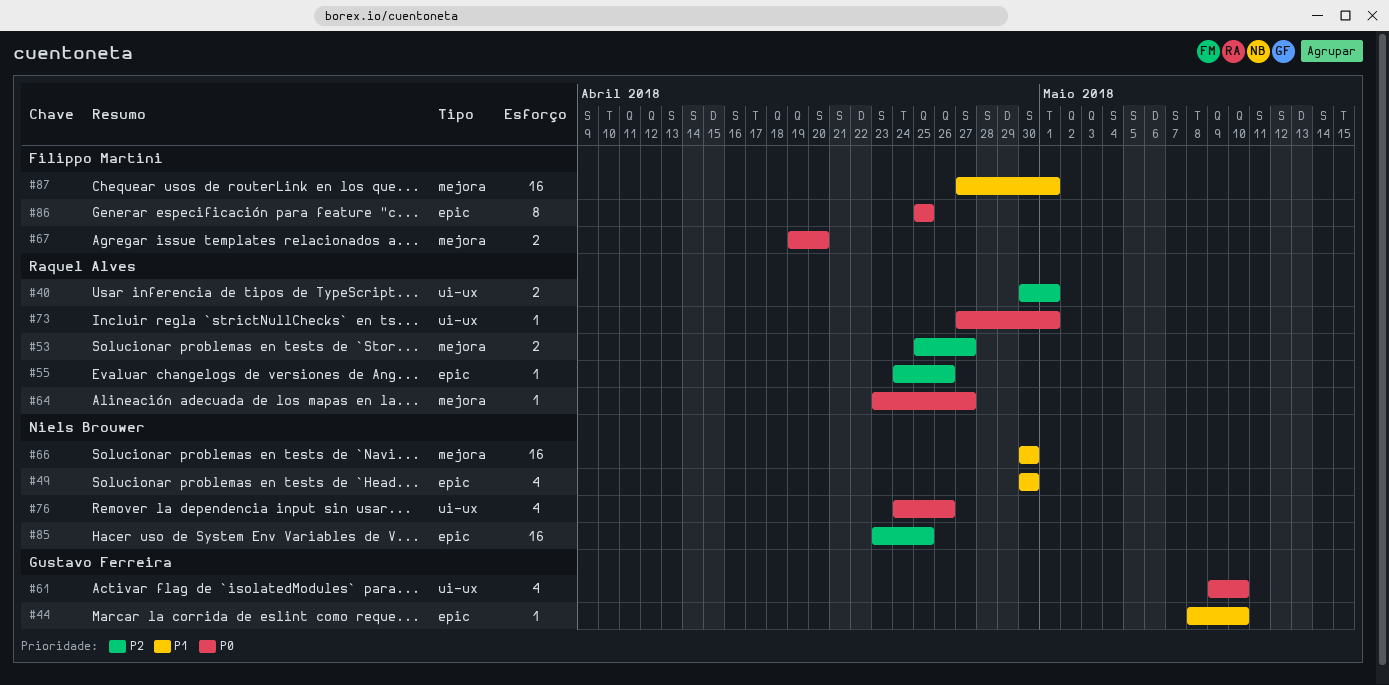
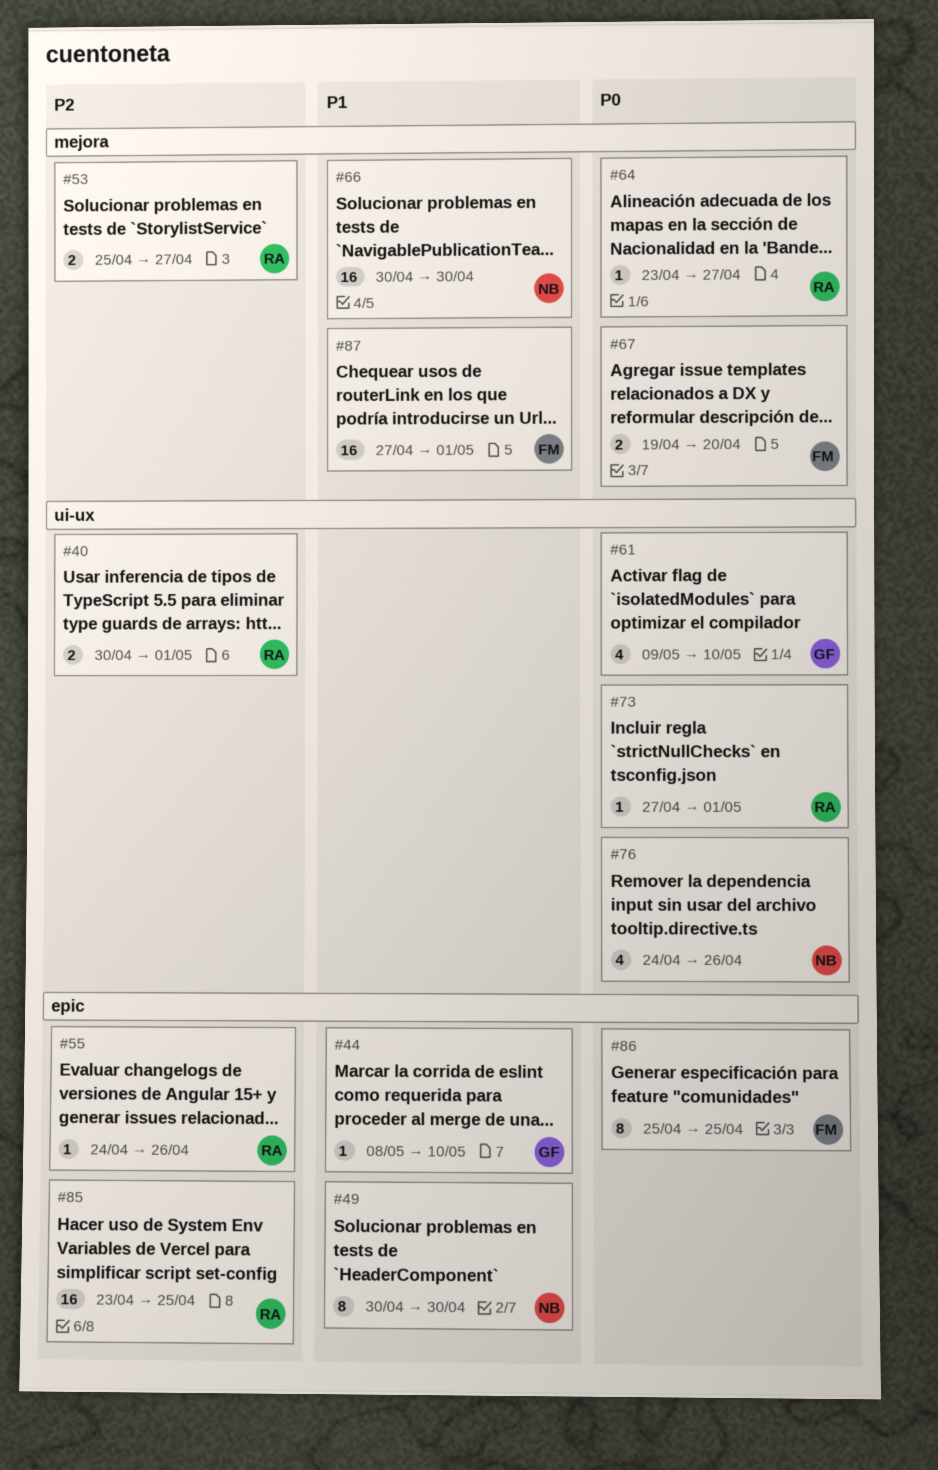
#49, estimate: 4 -> 8
#85, owner: Niels Brouwer -> Raquel Alves

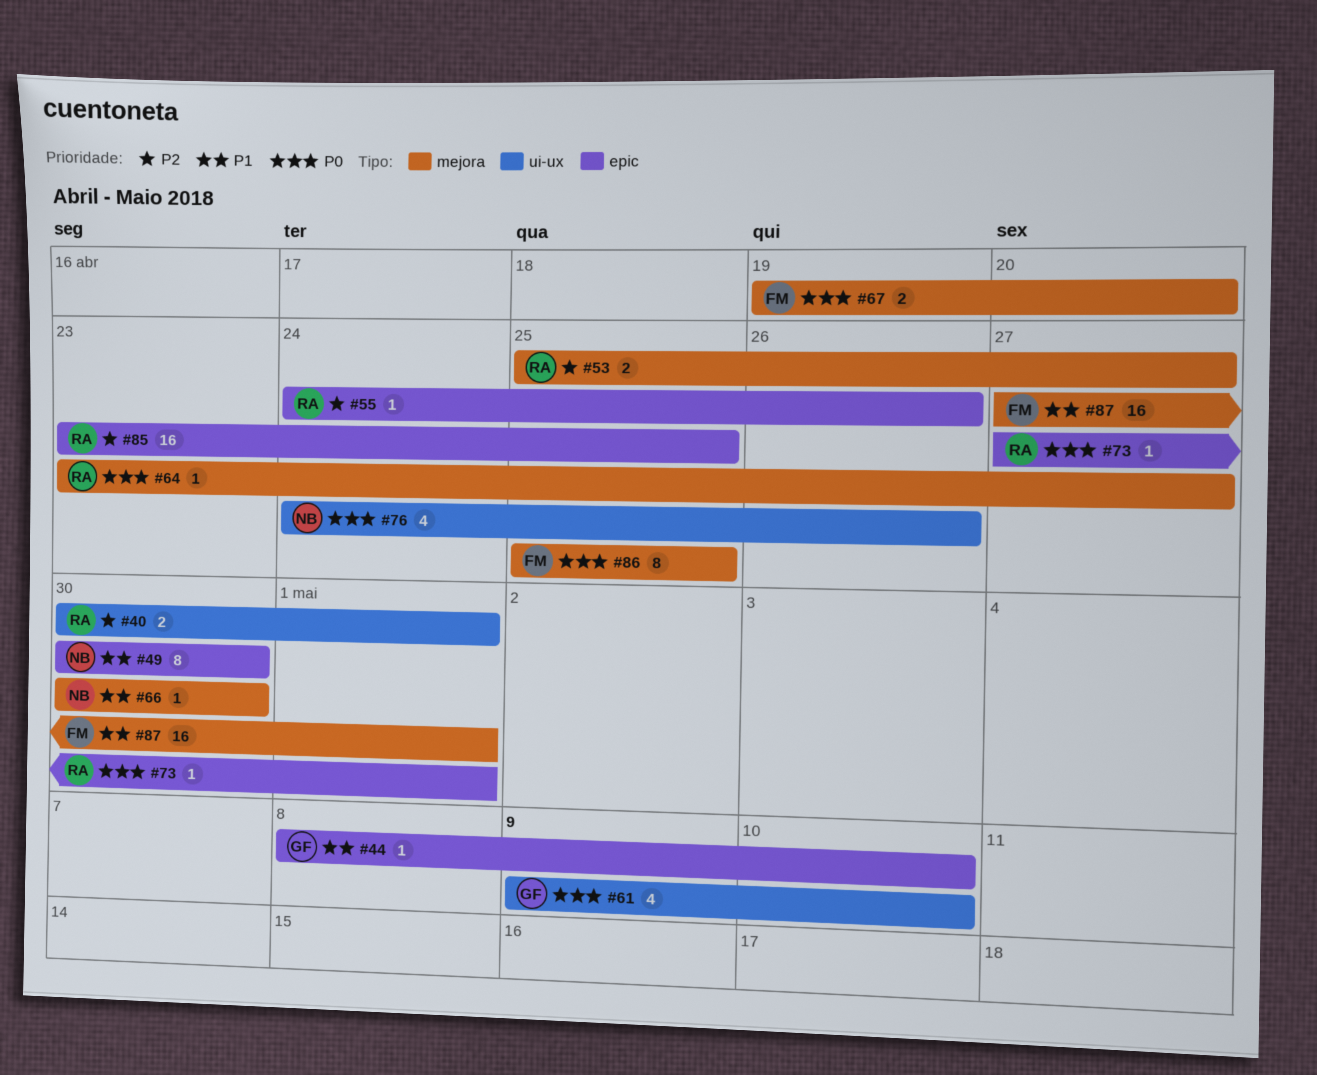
#66, estimate: 16 -> 1
#73, label: ui-ux -> epic
#86, label: epic -> mejora

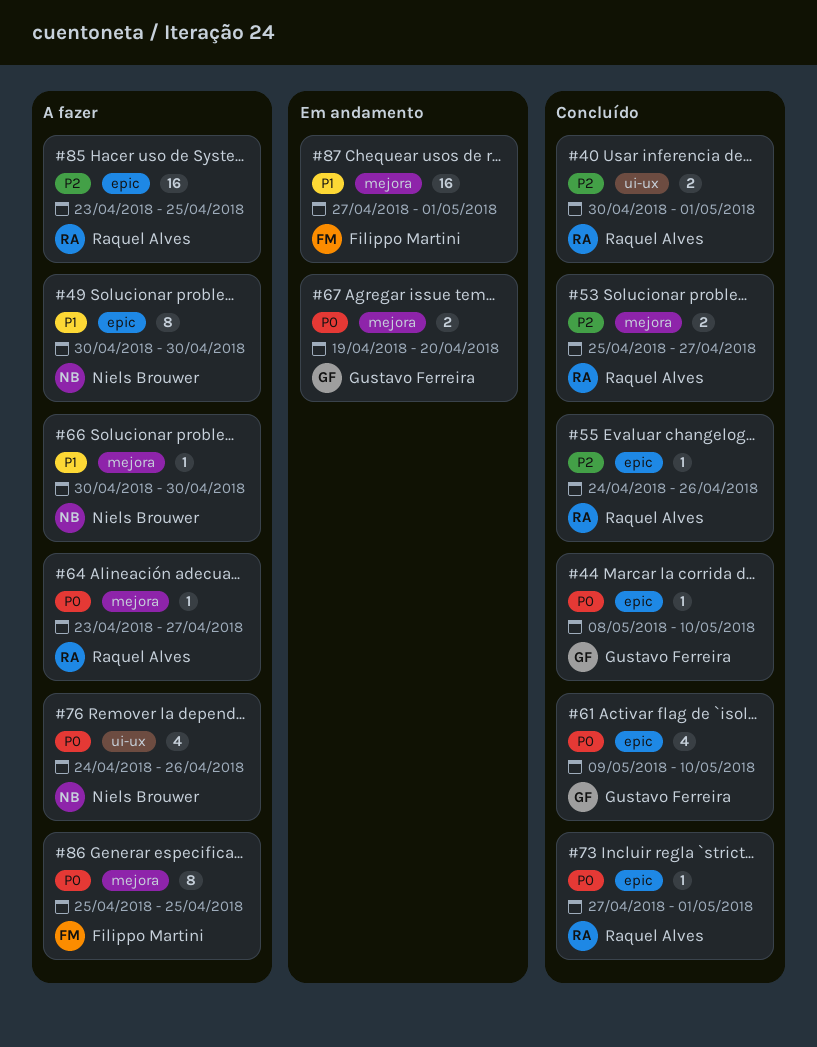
#44, priority: P1 -> P0
#61, label: ui-ux -> epic
#67, owner: Filippo Martini -> Gustavo Ferreira

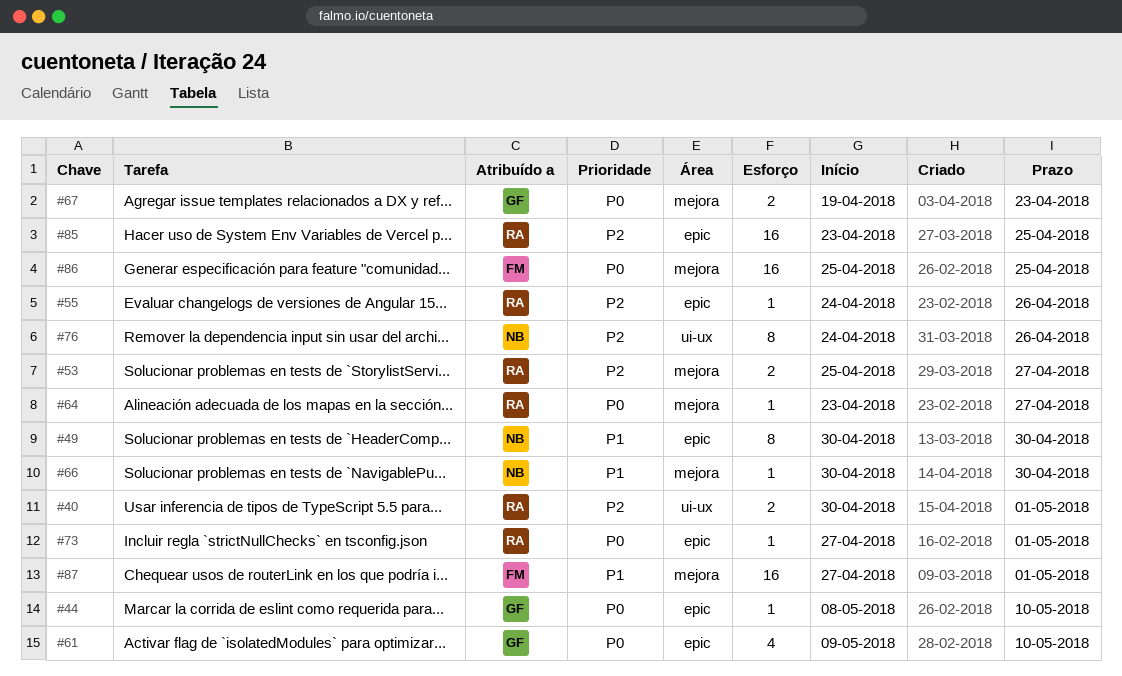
#67, due: Apr 20 -> Apr 23
#76, priority: P0 -> P2
#76, estimate: 4 -> 8
#86, estimate: 8 -> 16

